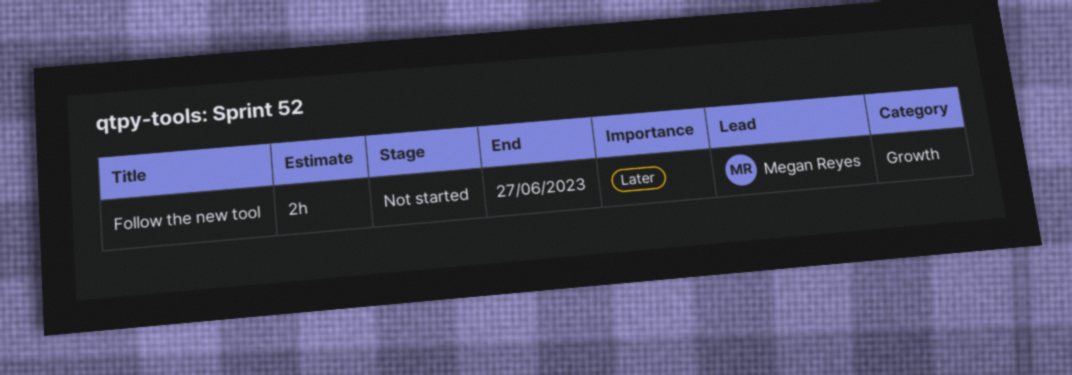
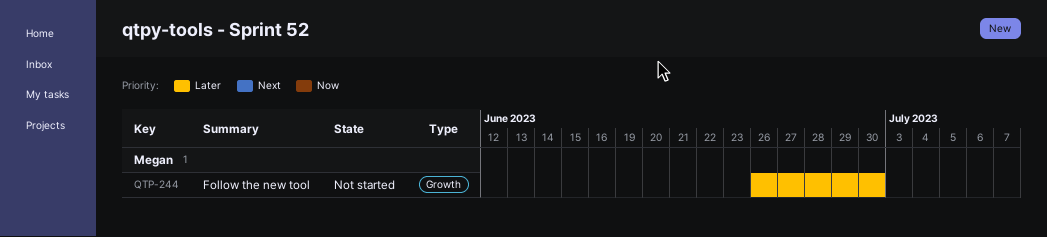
Follow the new tool, due: Jun 27 -> Jun 30

